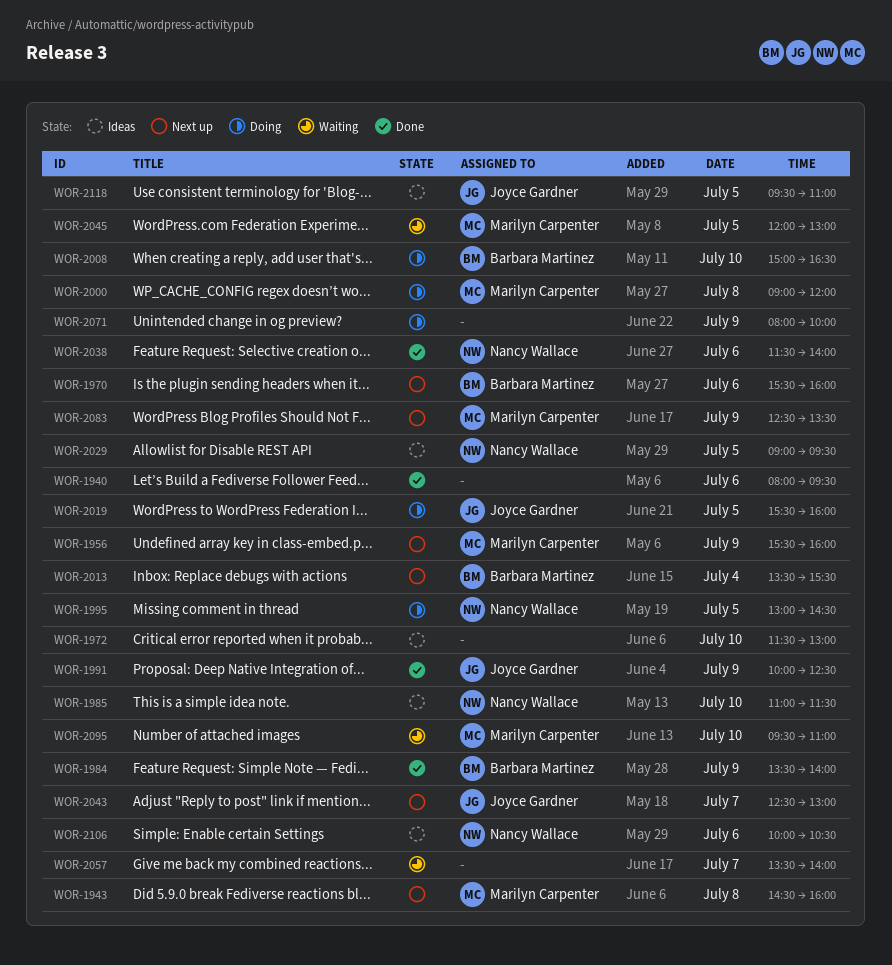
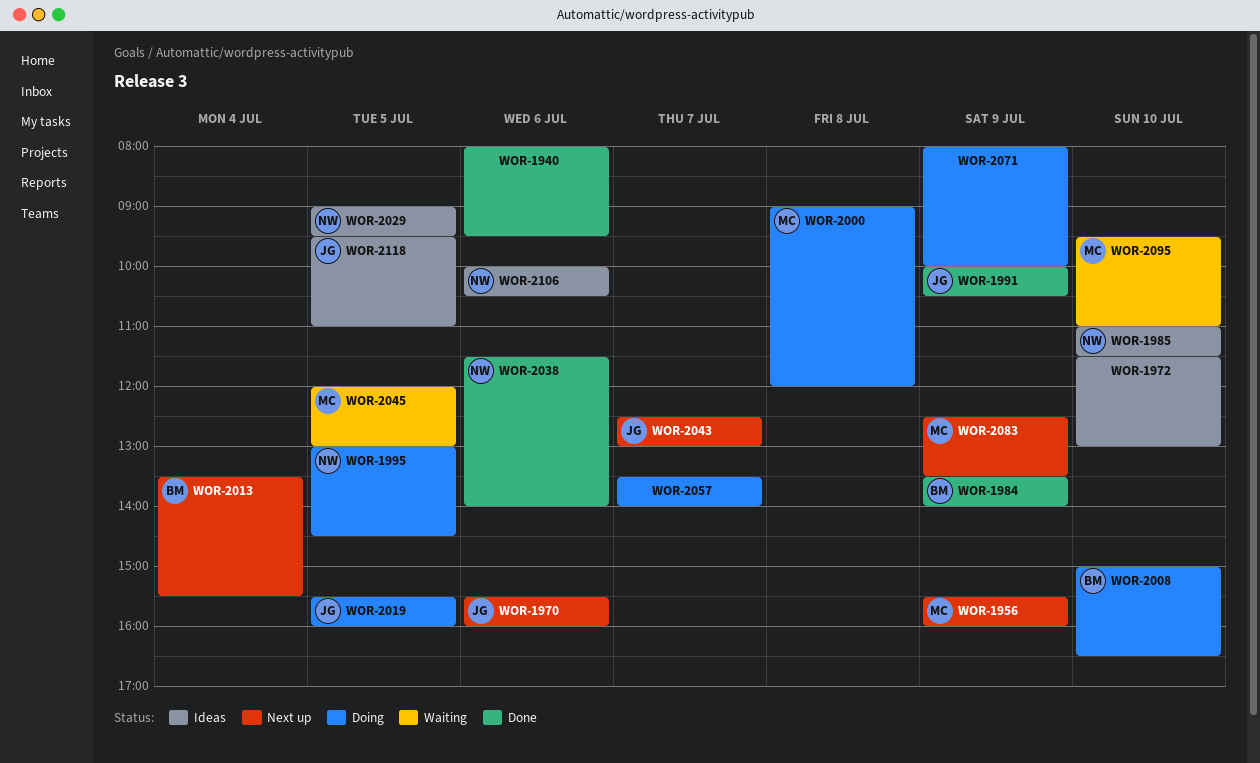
WOR-1943: present -> none
WOR-1970, owner: Barbara Martinez -> Joyce Gardner
WOR-1991, ends: 12:30 -> 10:30
WOR-2057, status: Waiting -> Doing

